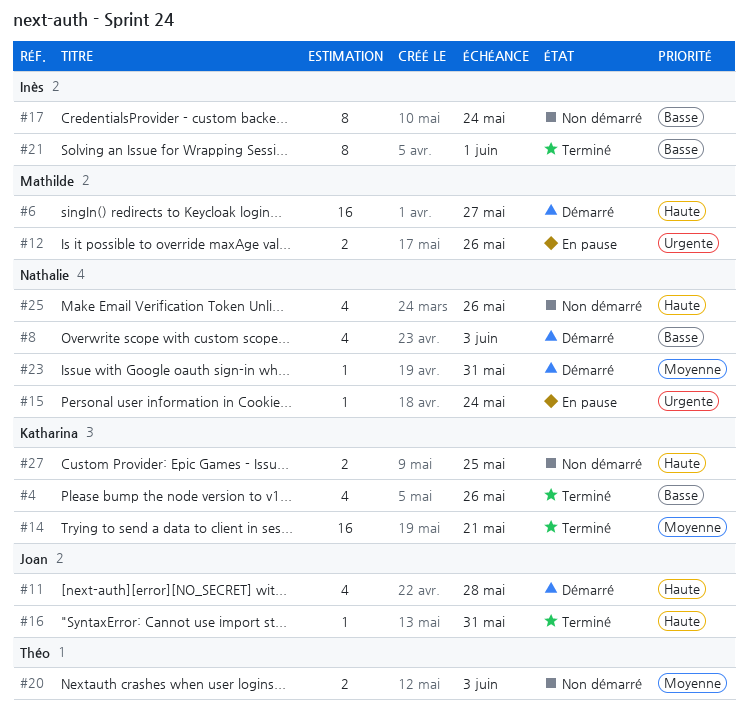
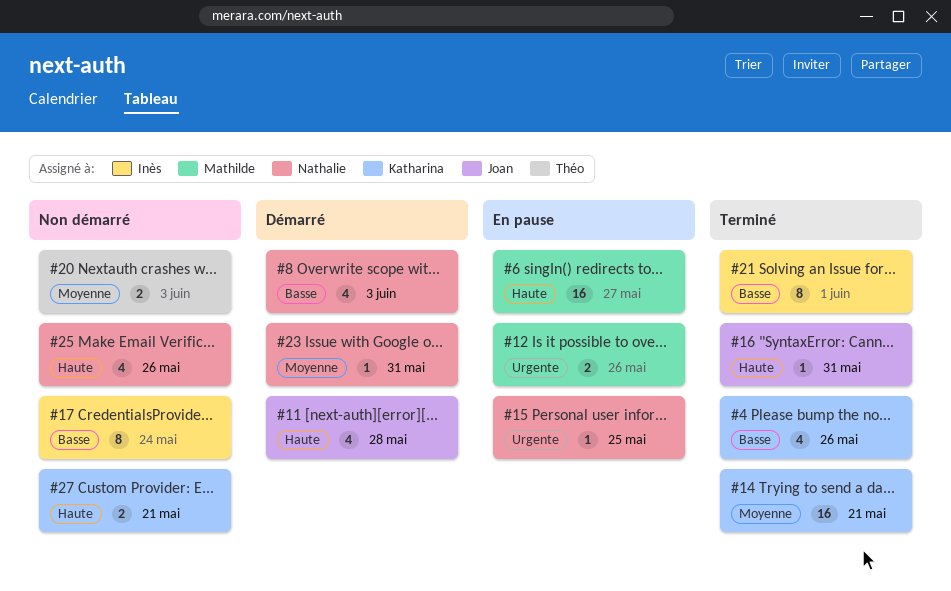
#6, status: Démarré -> En pause
#15, due: May 24 -> May 25
#27, due: May 25 -> May 21

